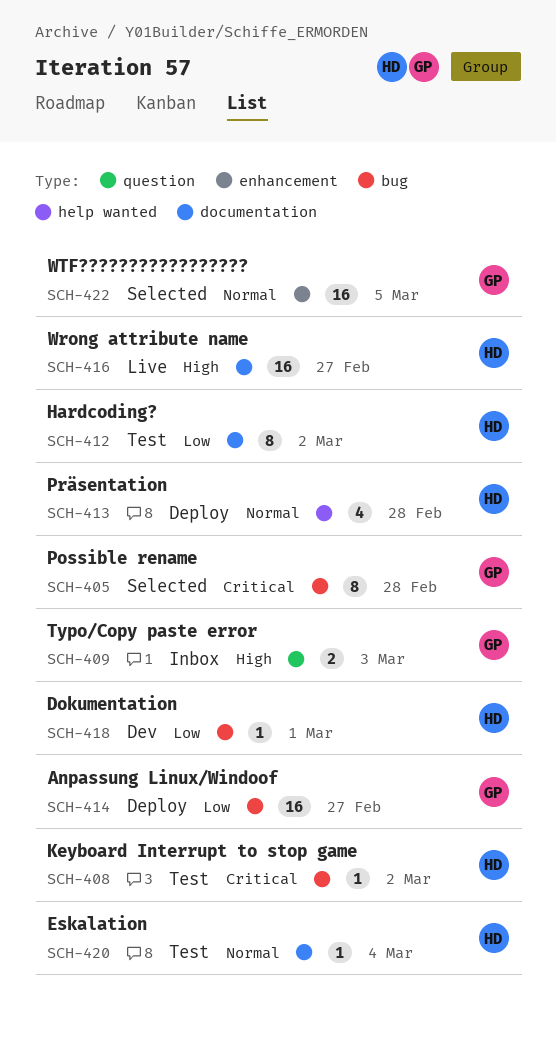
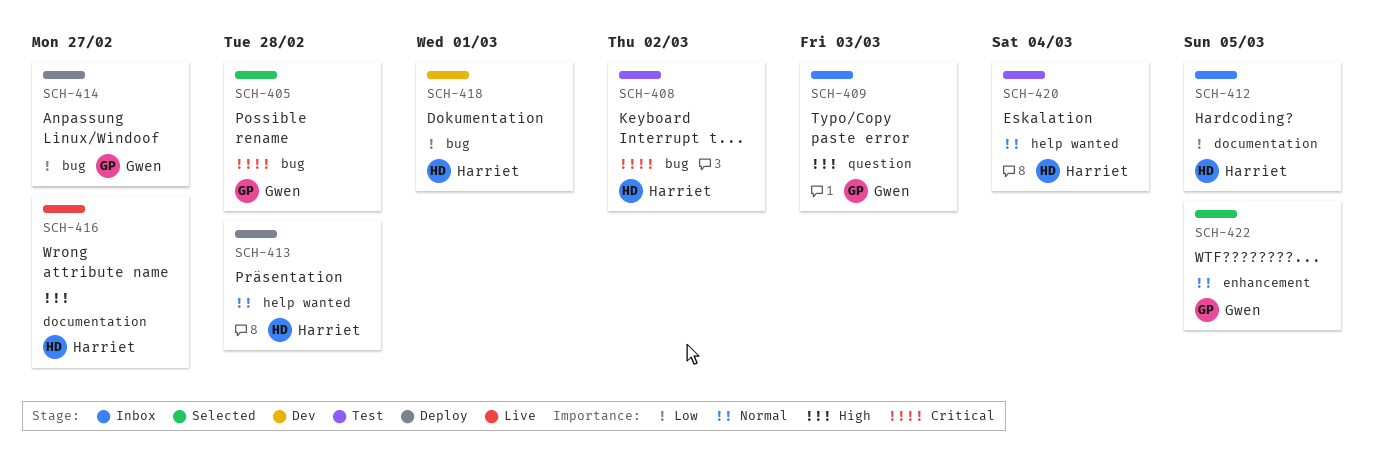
SCH-412, status: Test -> Inbox
SCH-412, due: Mar 2 -> Mar 5
SCH-420, label: documentation -> help wanted

